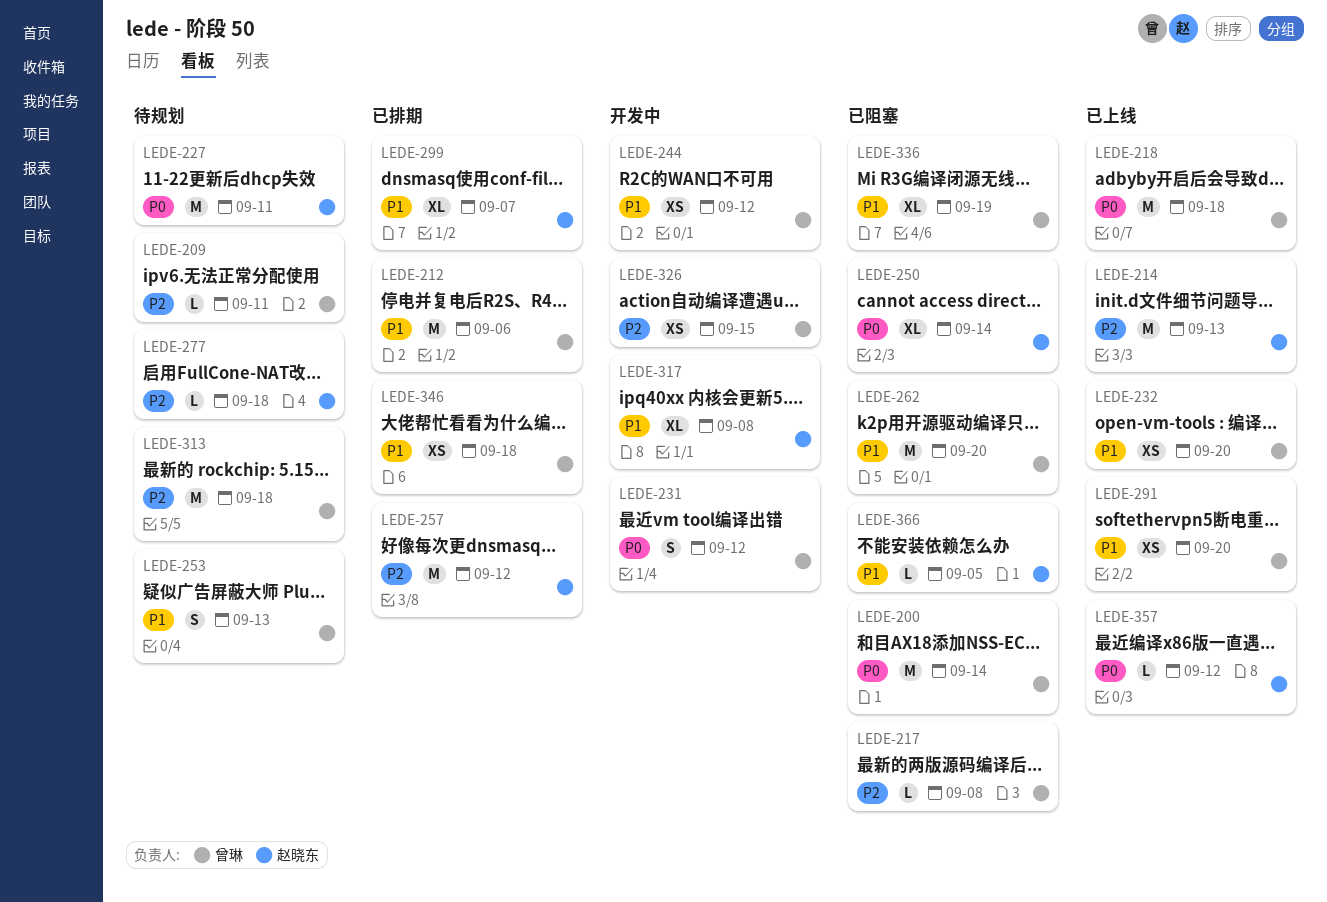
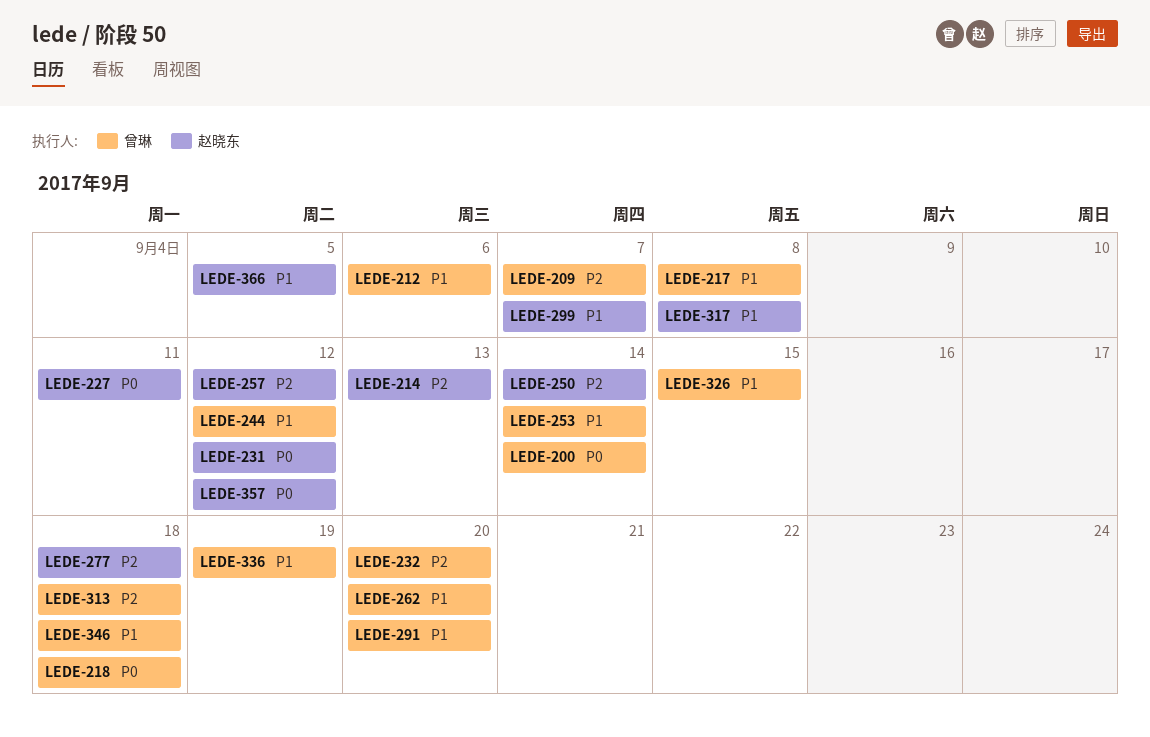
LEDE-209, due: Sep 11 -> Sep 7
LEDE-217, priority: P2 -> P1
LEDE-231, owner: 曾琳 -> 赵晓东
LEDE-232, priority: P1 -> P2
LEDE-250, priority: P0 -> P2
LEDE-253, due: Sep 13 -> Sep 14
LEDE-326, priority: P2 -> P1

